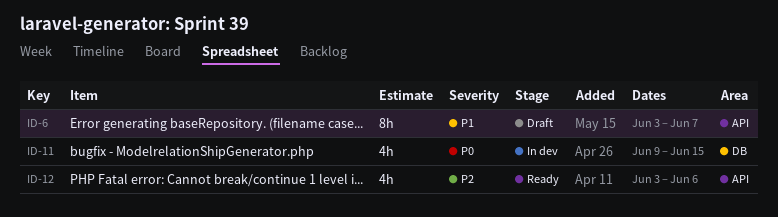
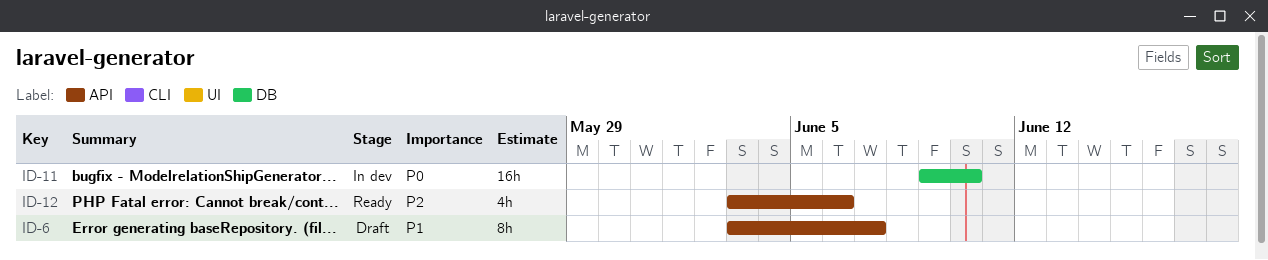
ID-11, estimate: 4h -> 16h
ID-11, due: Jun 15 -> Jun 10

